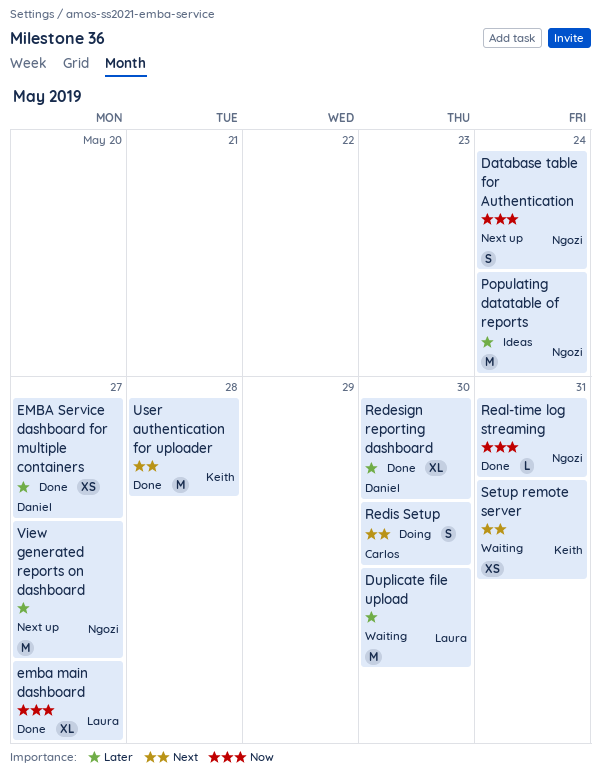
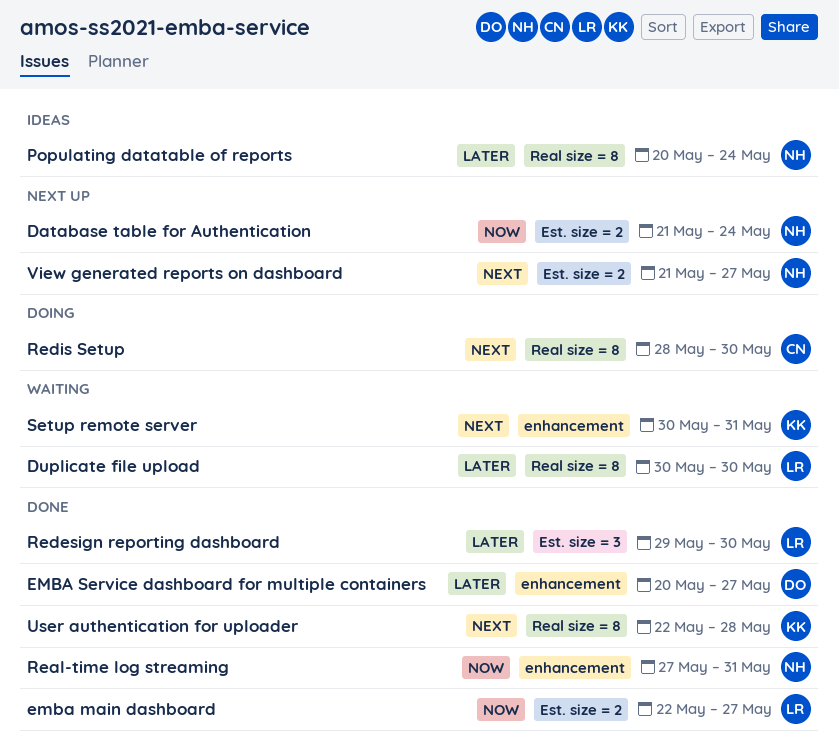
Redesign reporting dashboard, owner: Daniel -> Laura
View generated reports on dashboard, priority: Later -> Next

